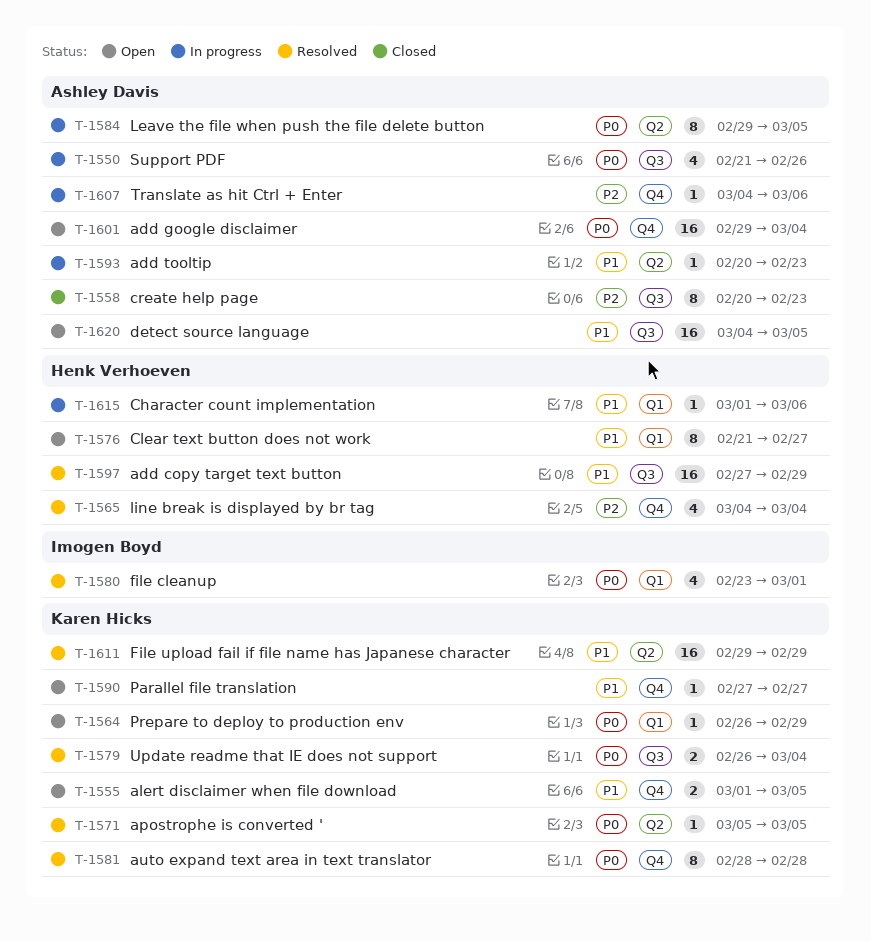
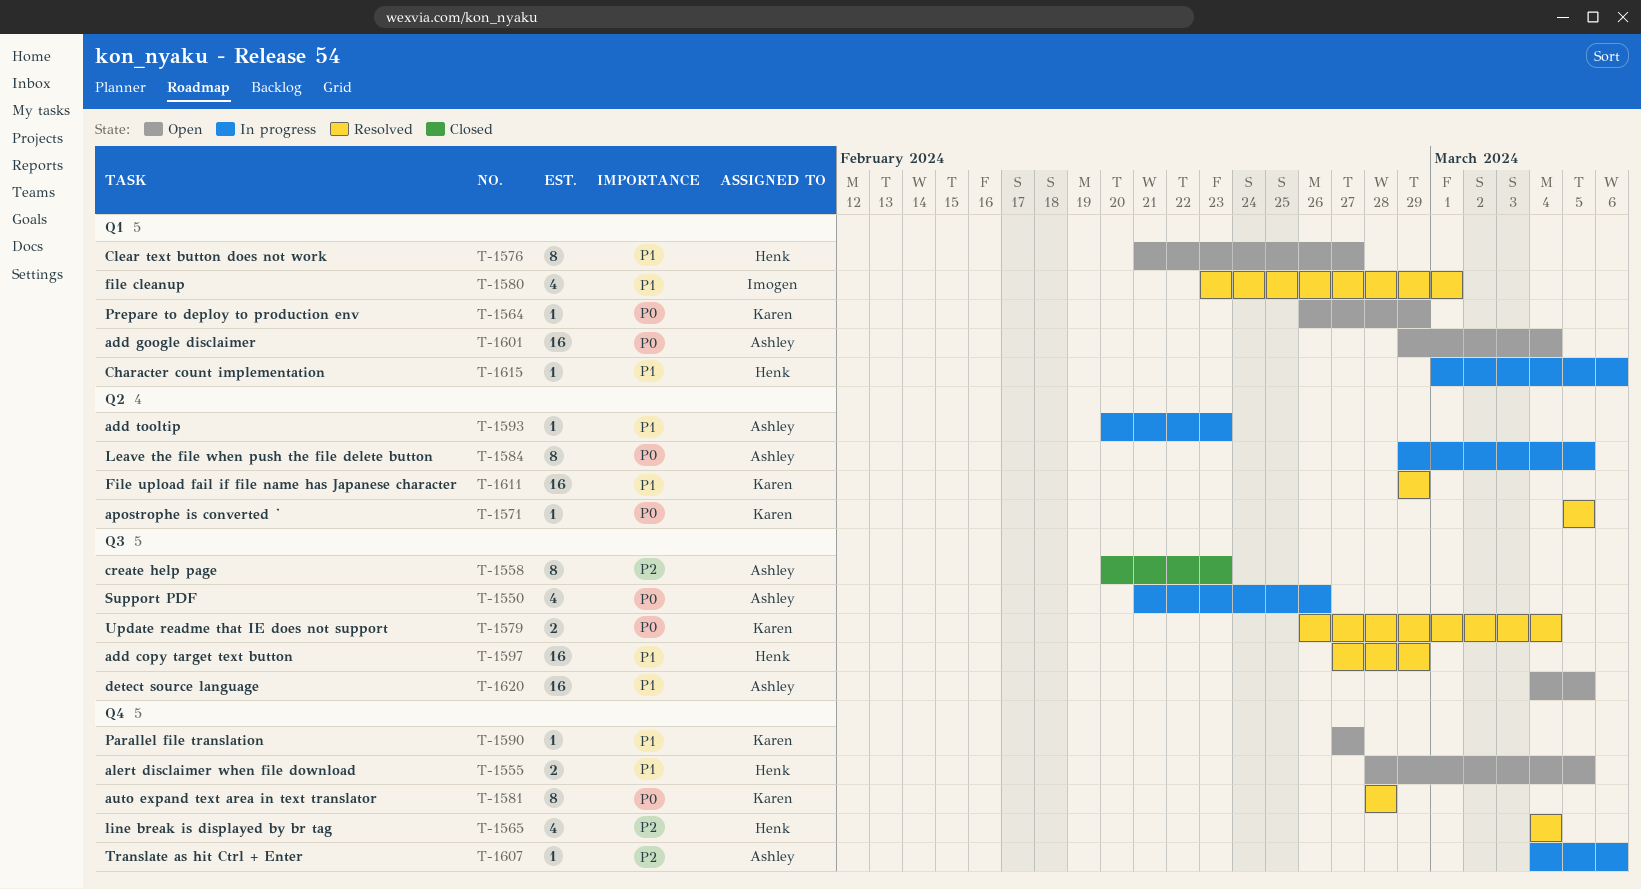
T-1555, owner: Karen Hicks -> Henk Verhoeven
T-1555, start: Mar 1 -> Feb 28
T-1580, priority: P0 -> P1
T-1601, label: Q4 -> Q1

